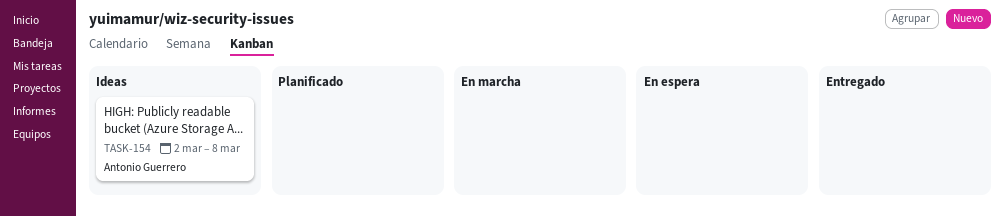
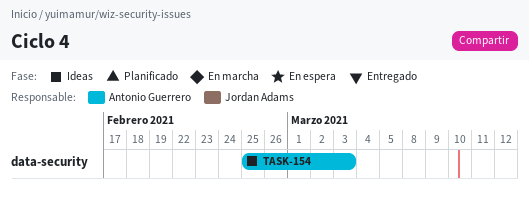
TASK-154, start: Mar 2 -> Feb 25
TASK-154, due: Mar 8 -> Mar 3

